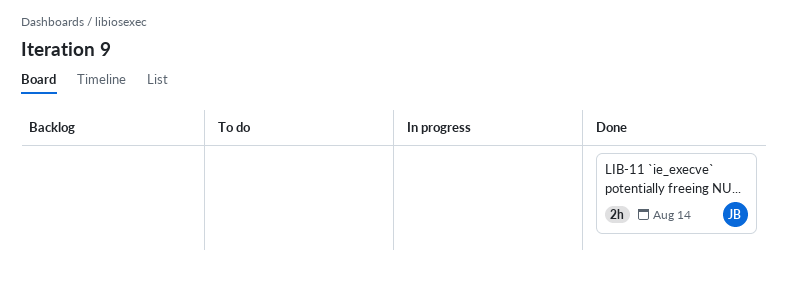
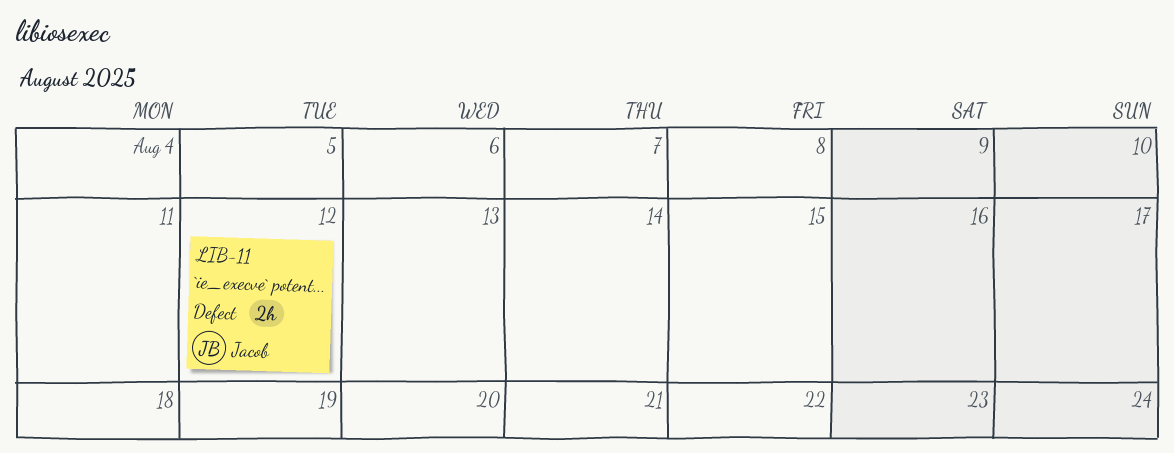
LIB-11, due: Aug 14 -> Aug 12

